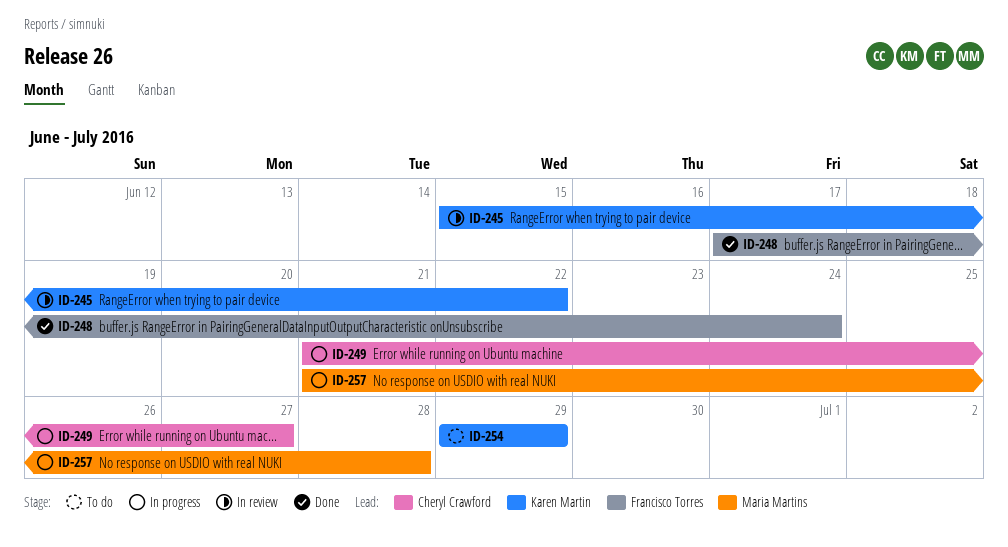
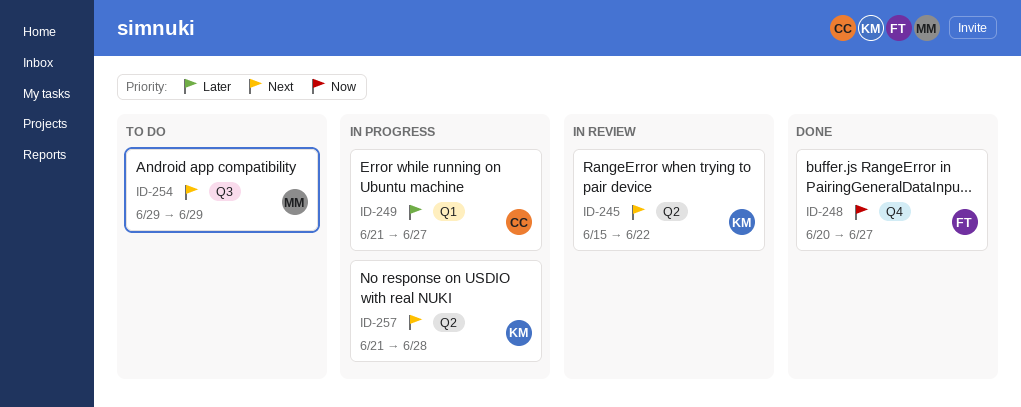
ID-248, start: Jun 17 -> Jun 20
ID-248, due: Jun 24 -> Jun 27
ID-254, owner: Karen Martin -> Maria Martins
ID-257, owner: Maria Martins -> Karen Martin

